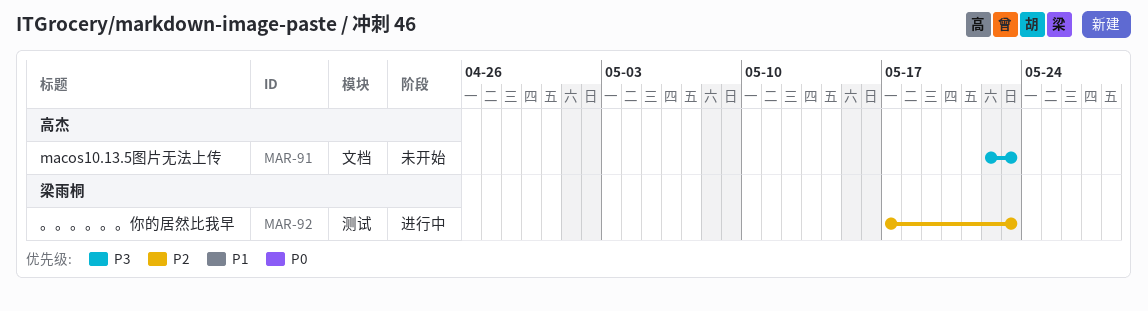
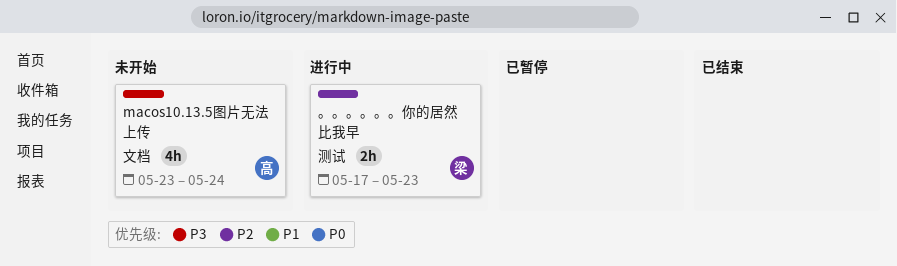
macos10.13.5图片无法上传, start: May 22 -> May 23
macos10.13.5图片无法上传, due: May 23 -> May 24

